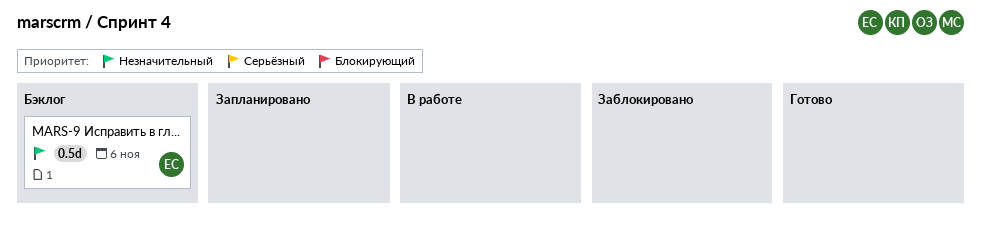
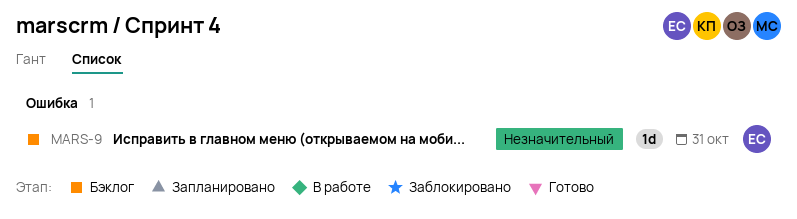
MARS-9, estimate: 0.5d -> 1d
MARS-9, due: Nov 6 -> Oct 31

